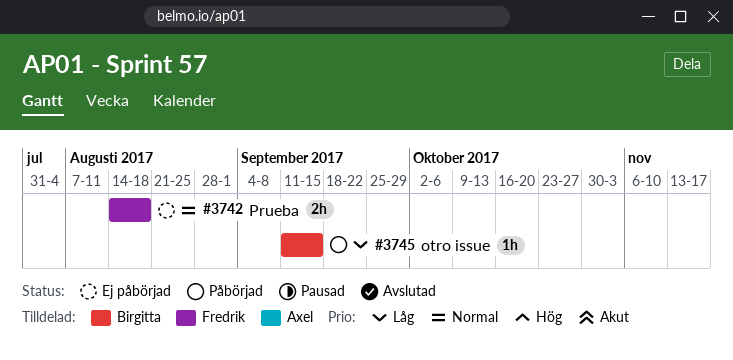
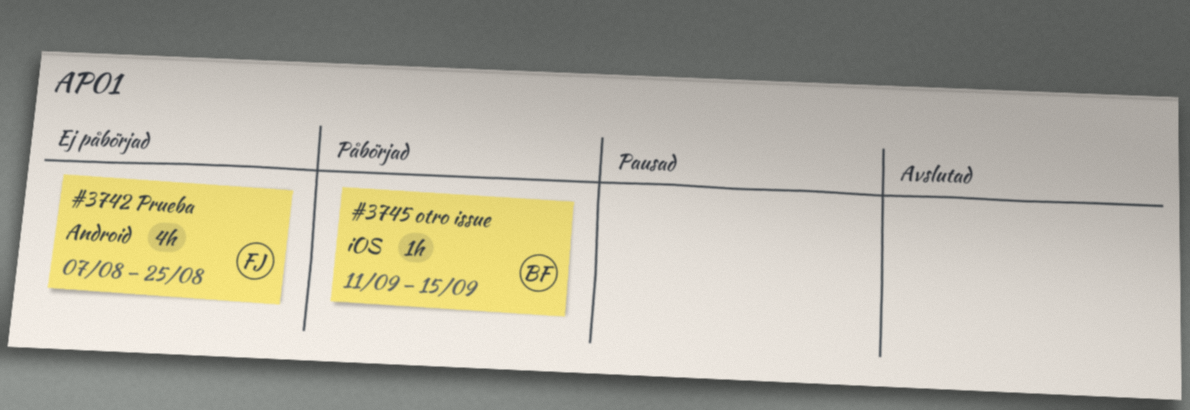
#3742, estimate: 2h -> 4h
#3742, start: Aug 14 -> Aug 7
#3742, due: Aug 18 -> Aug 25

